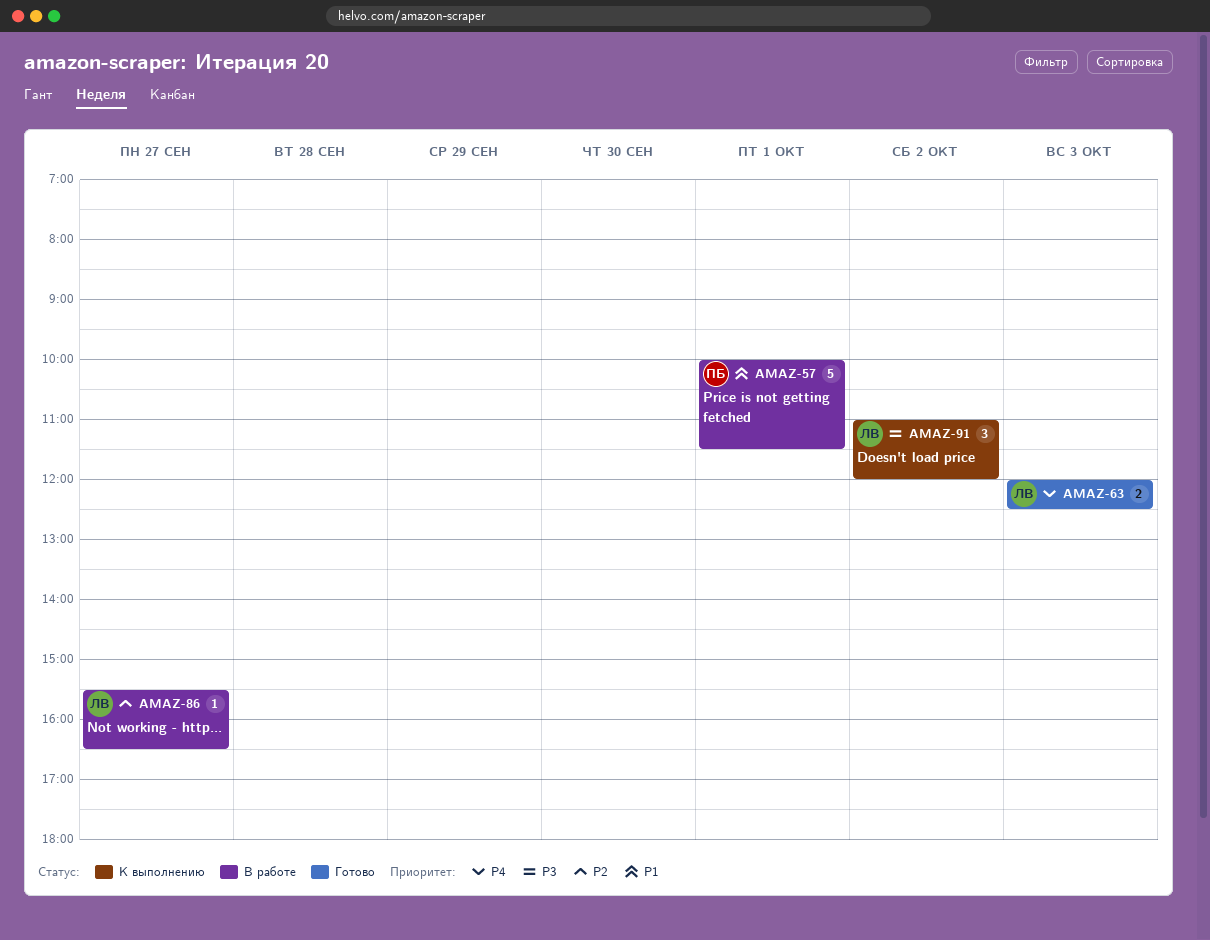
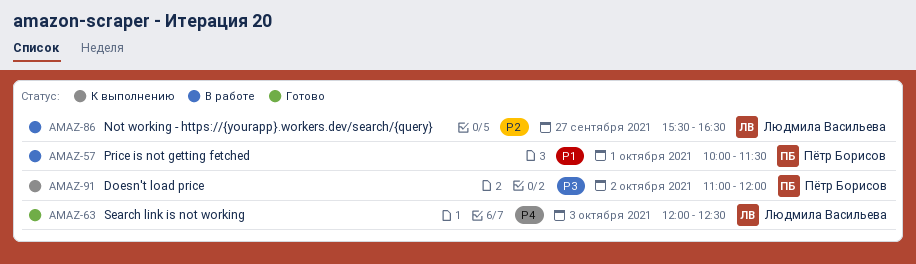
AMAZ-91, owner: Людмила Васильева -> Пётр Борисов

